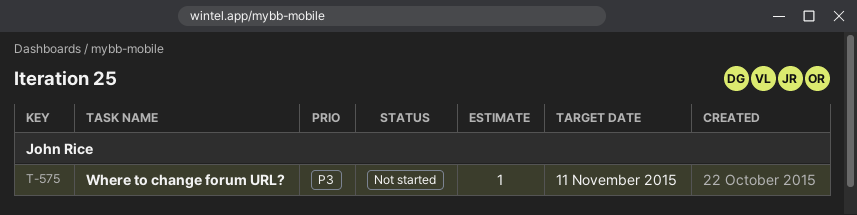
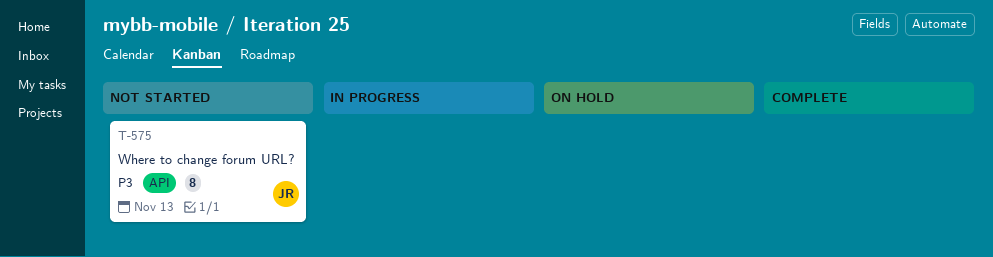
T-575, estimate: 1 -> 8
T-575, due: Nov 11 -> Nov 13

